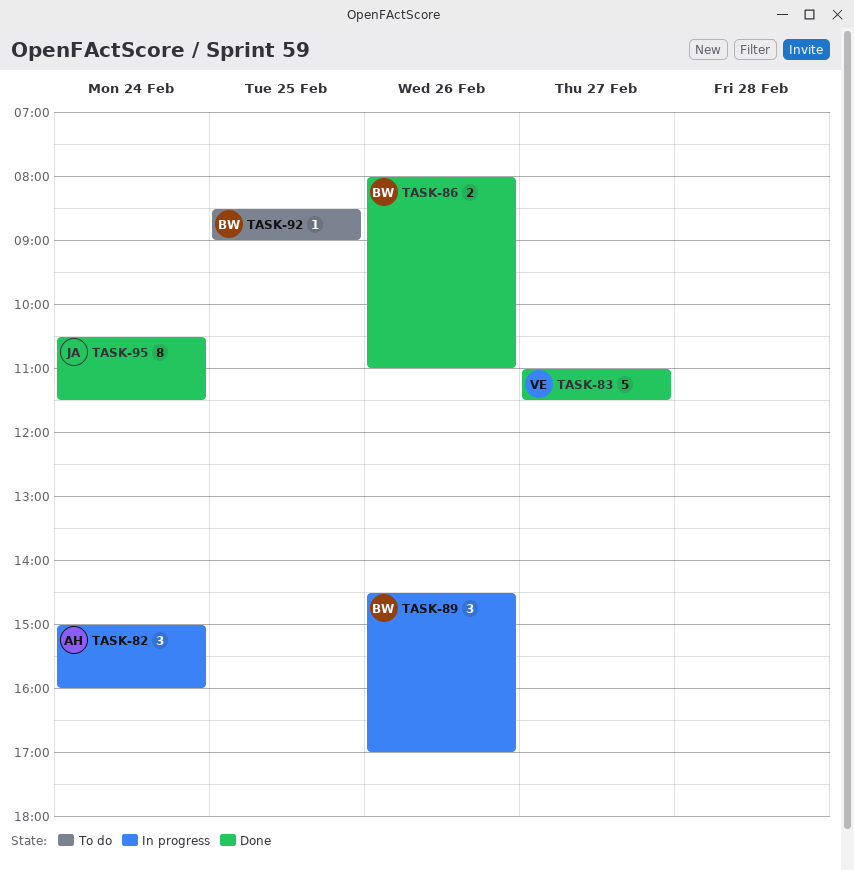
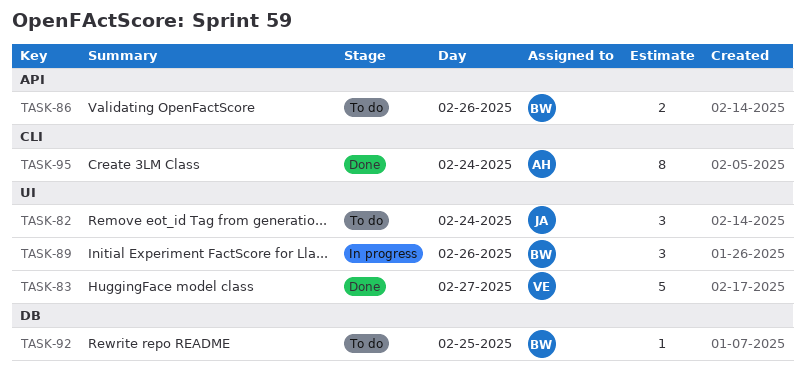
TASK-82, status: In progress -> To do
TASK-82, owner: AH -> JA
TASK-86, status: Done -> To do
TASK-95, owner: JA -> AH

